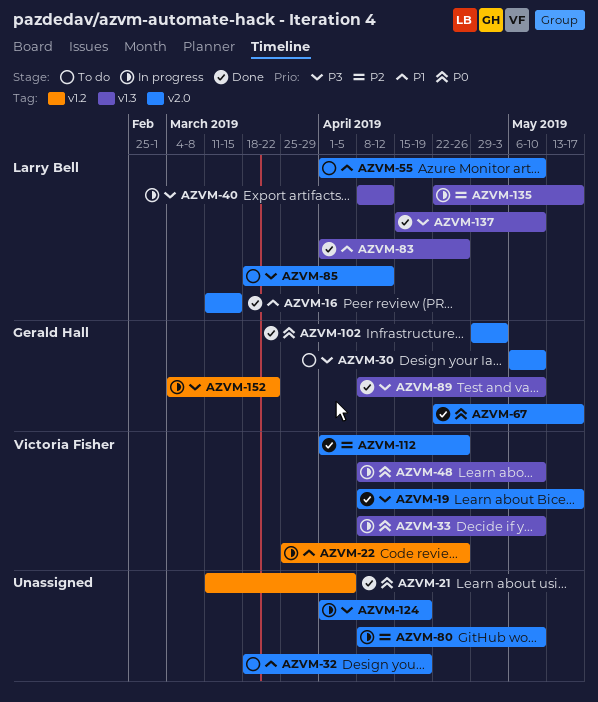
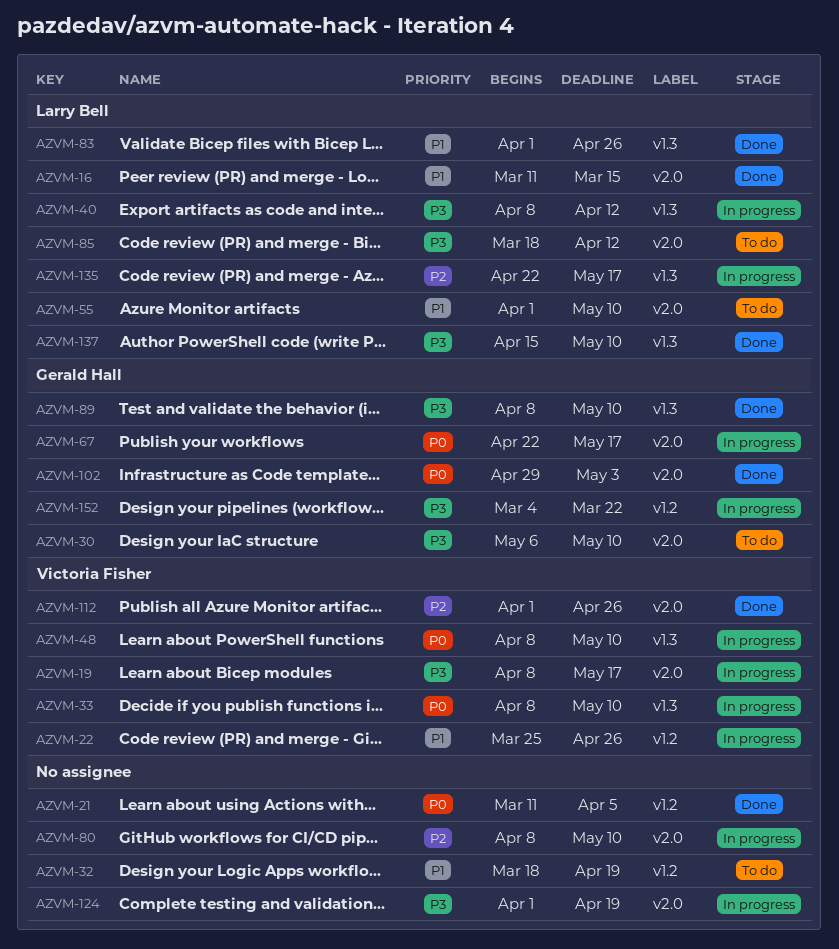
AZVM-19, status: Done -> In progress
AZVM-32, label: v2.0 -> v1.2
AZVM-67, status: Done -> In progress

